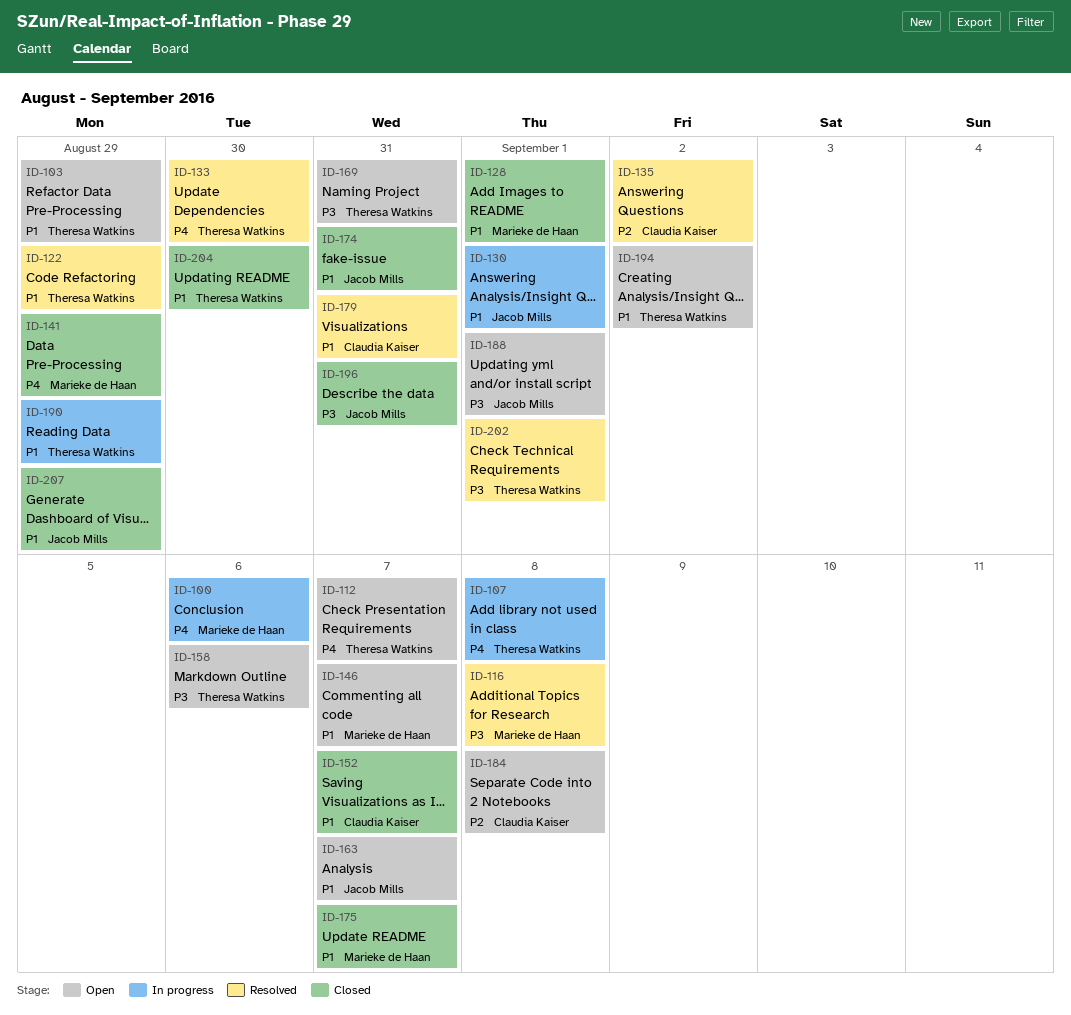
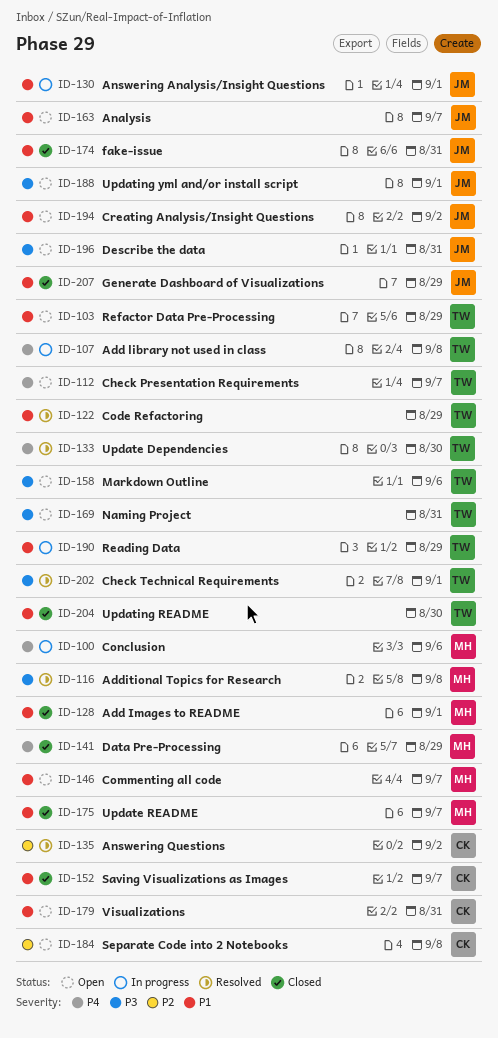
ID-179, status: Resolved -> Open
ID-194, owner: Theresa Watkins -> Jacob Mills
ID-196, status: Closed -> Open

